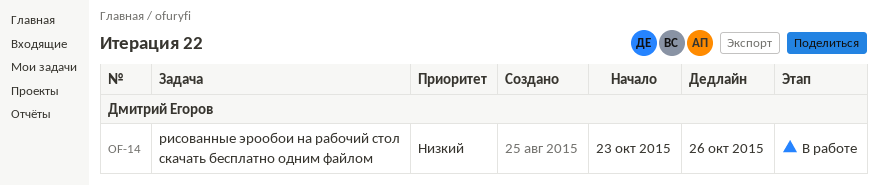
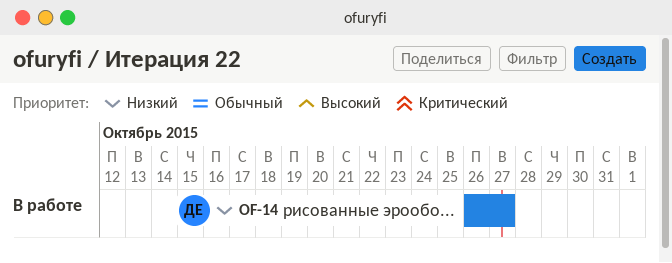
OF-14, start: Oct 23 -> Oct 26
OF-14, due: Oct 26 -> Oct 27

